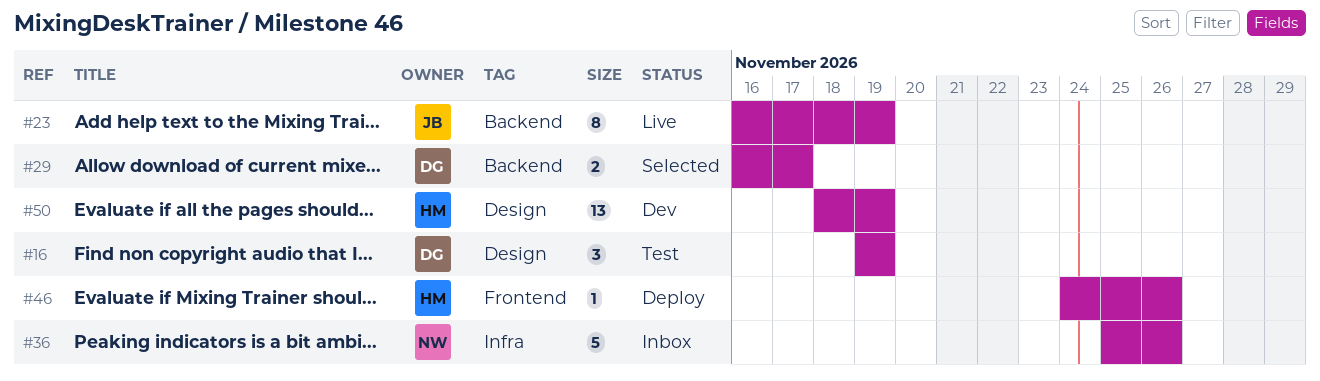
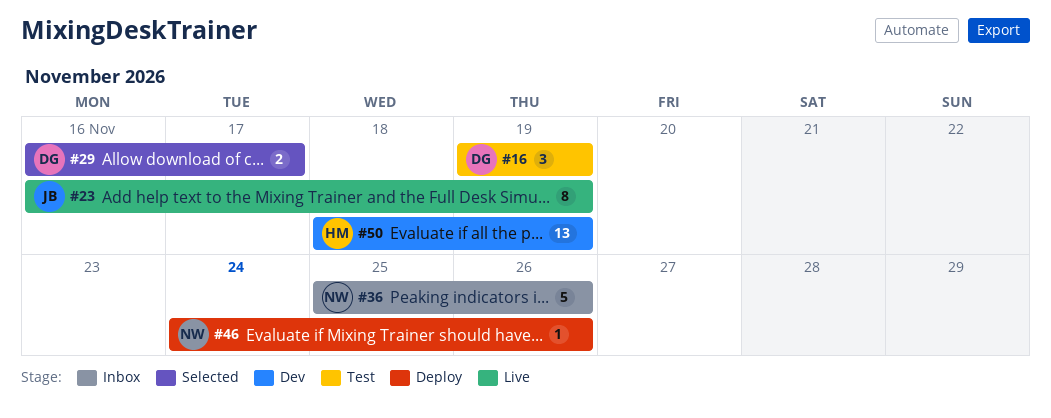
#46, owner: HM -> NW

